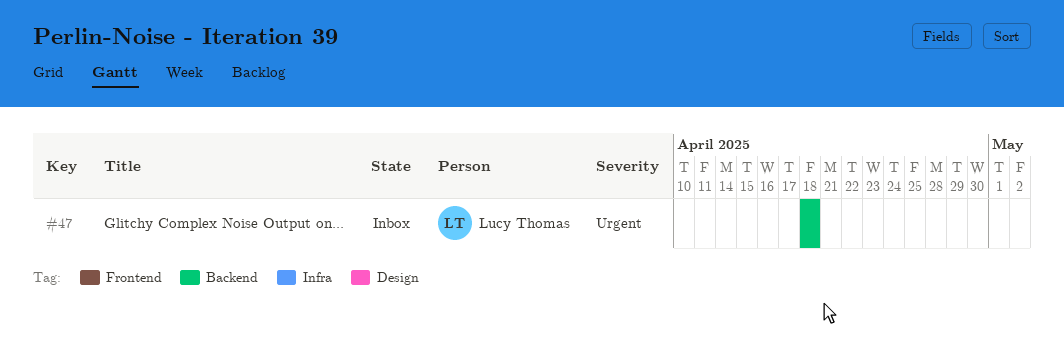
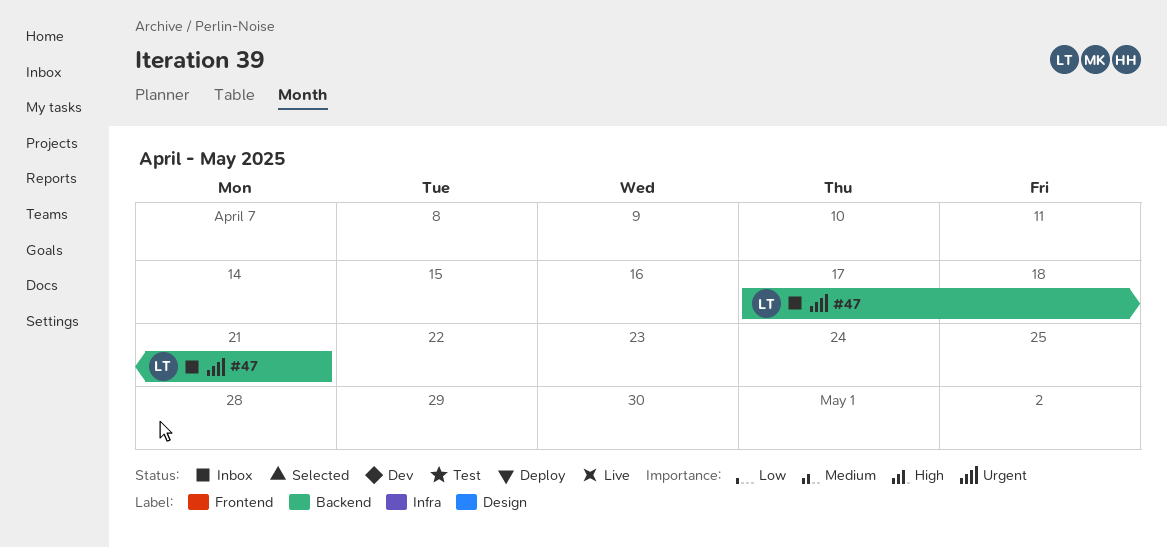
#47, start: Apr 18 -> Apr 17
#47, due: Apr 18 -> Apr 21

